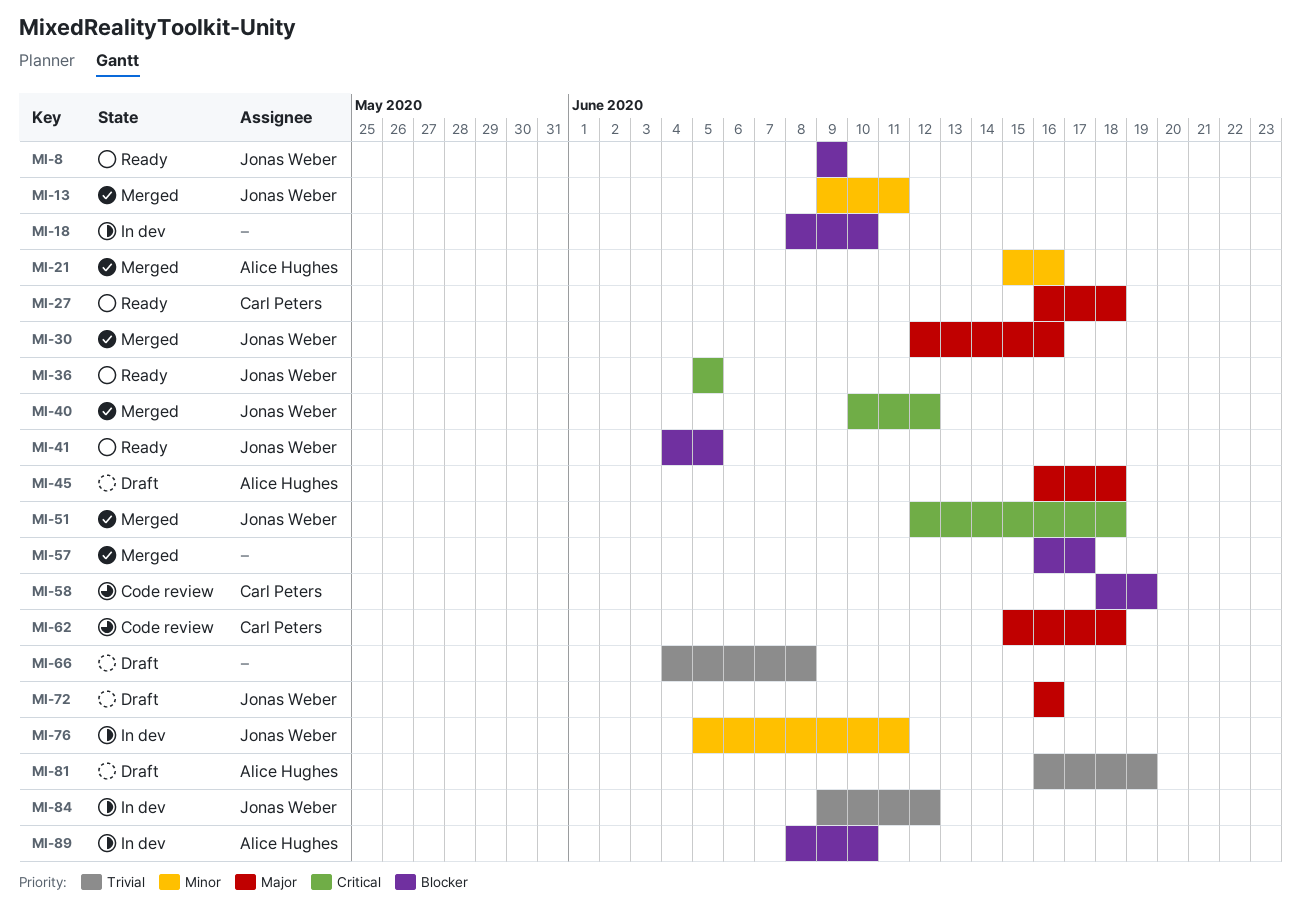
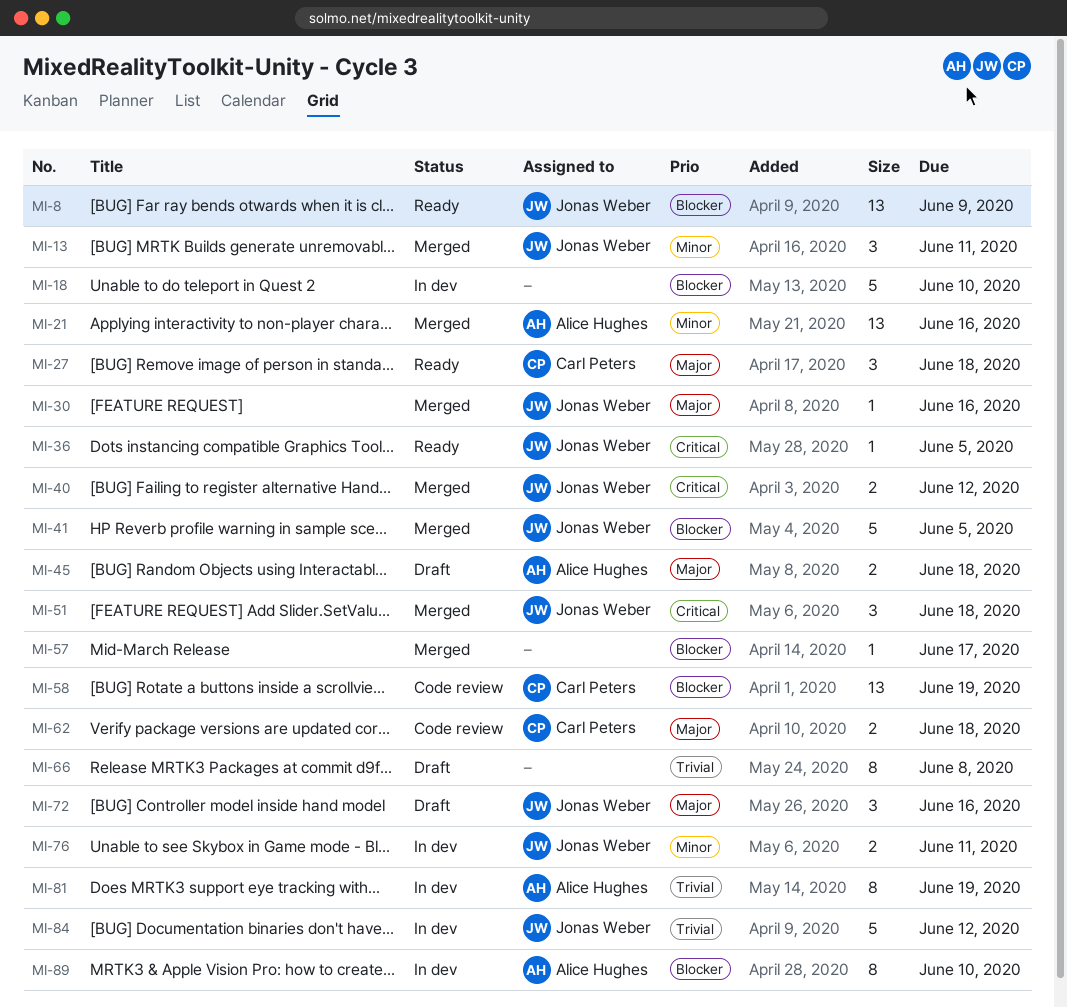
MI-41, status: Ready -> Merged
MI-81, status: Draft -> In dev

